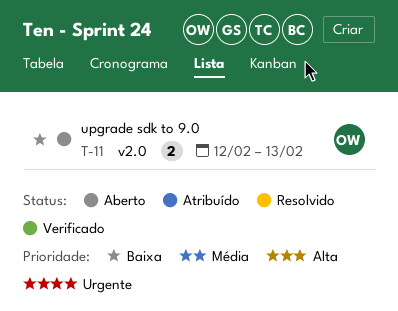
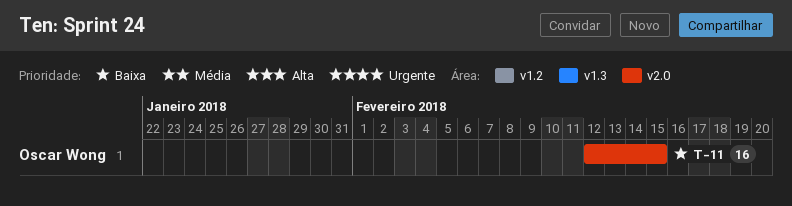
T-11, estimate: 2 -> 16
T-11, due: Feb 13 -> Feb 15

